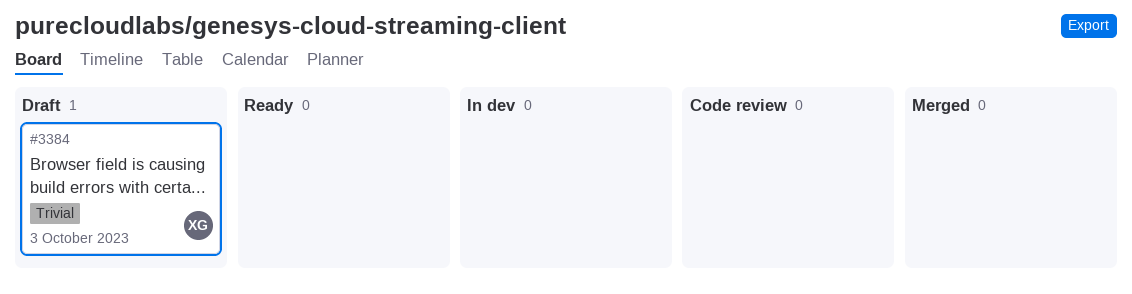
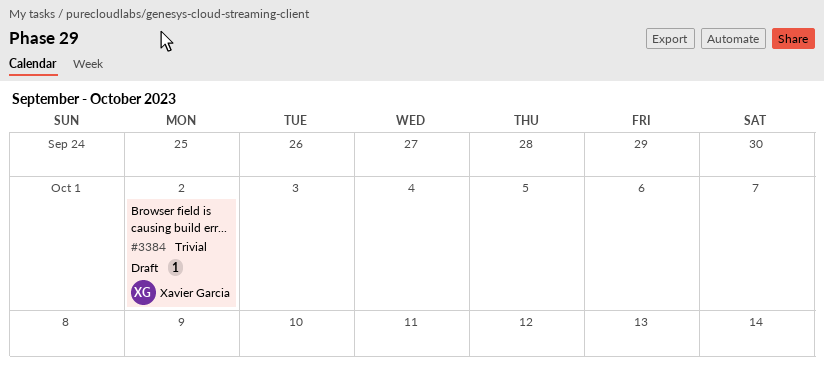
#3384, due: Oct 3 -> Oct 2

